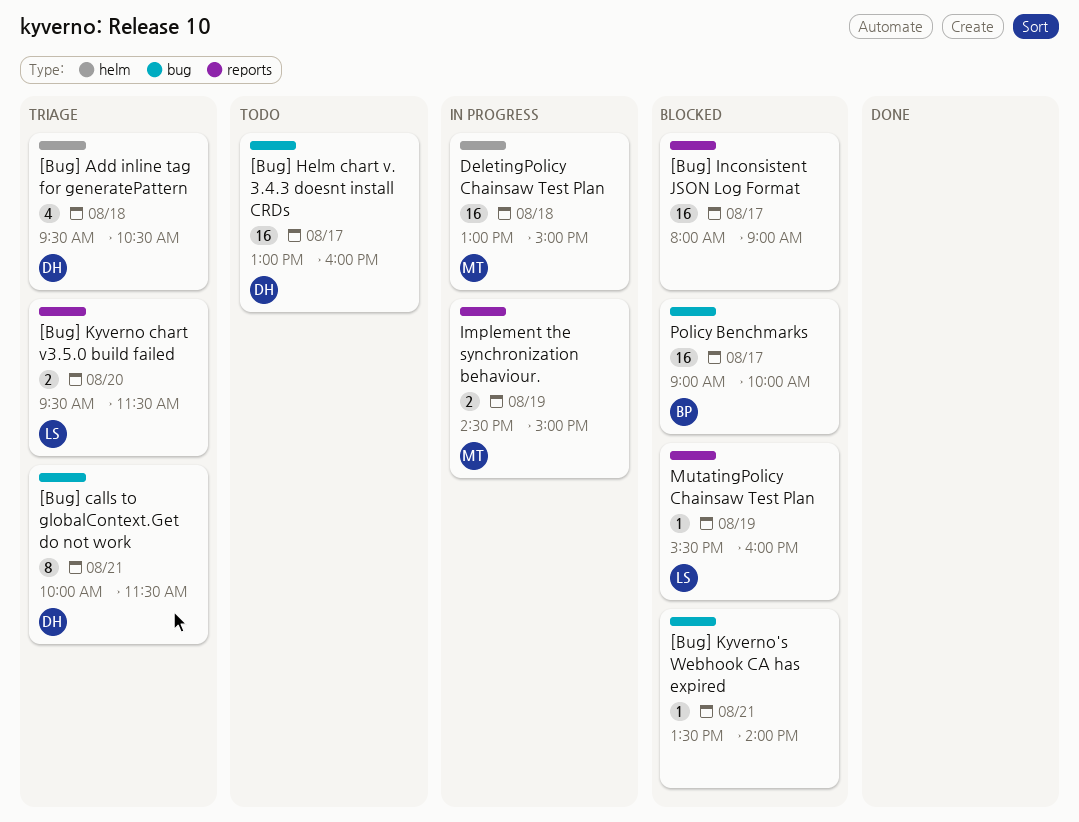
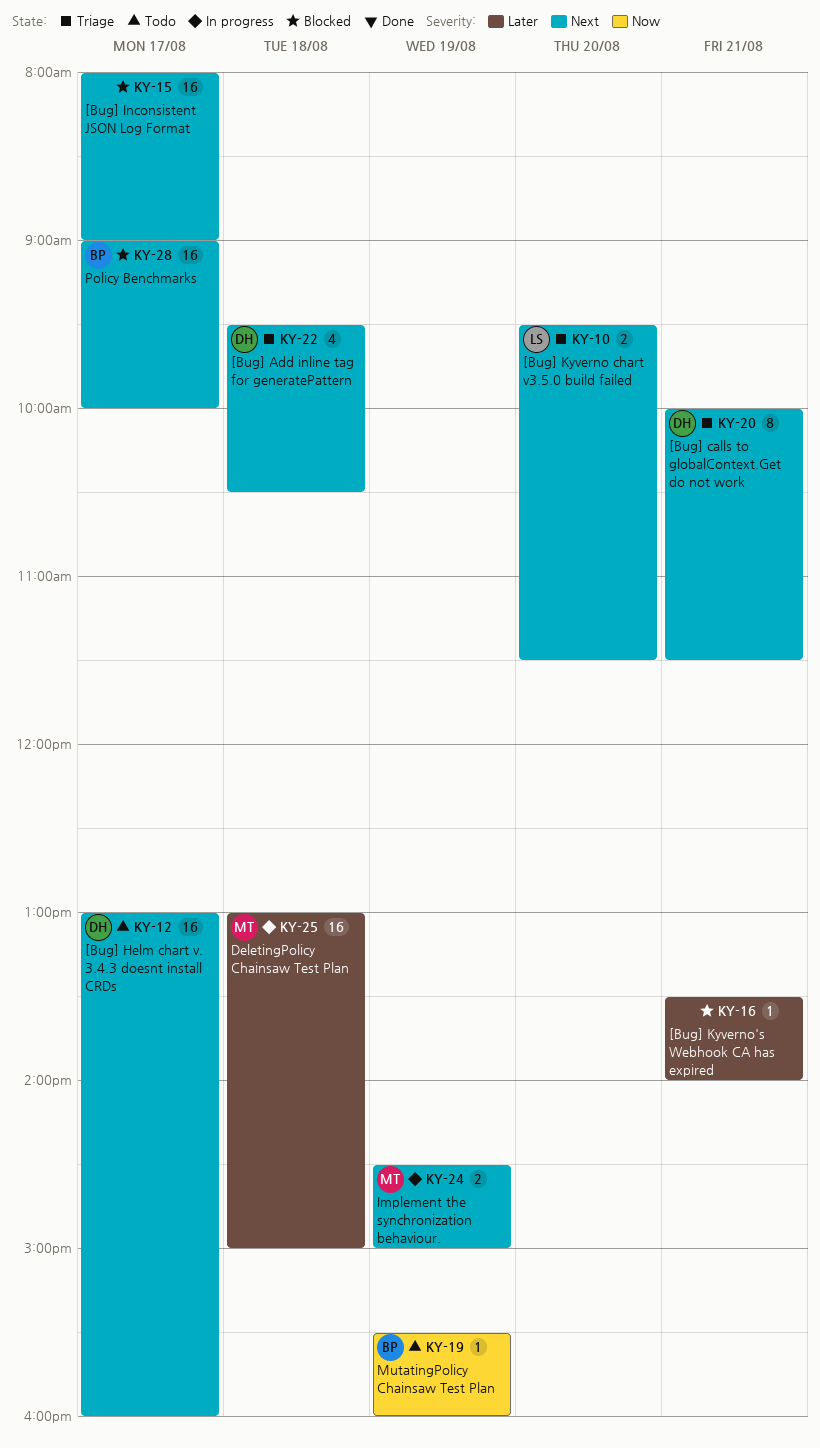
MutatingPolicy Chainsaw Test Plan, status: Blocked -> Todo
MutatingPolicy Chainsaw Test Plan, owner: LS -> BP

